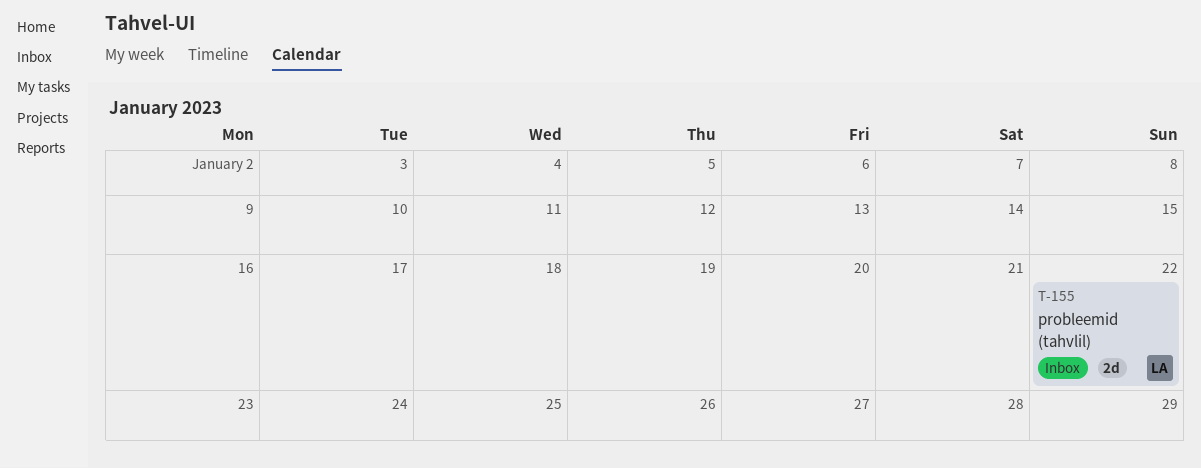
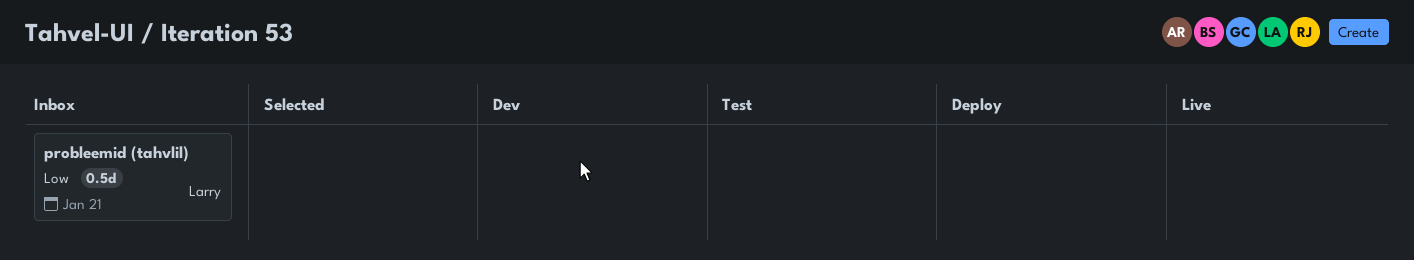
probleemid (tahvlil), estimate: 2d -> 0.5d
probleemid (tahvlil), due: Jan 22 -> Jan 21

